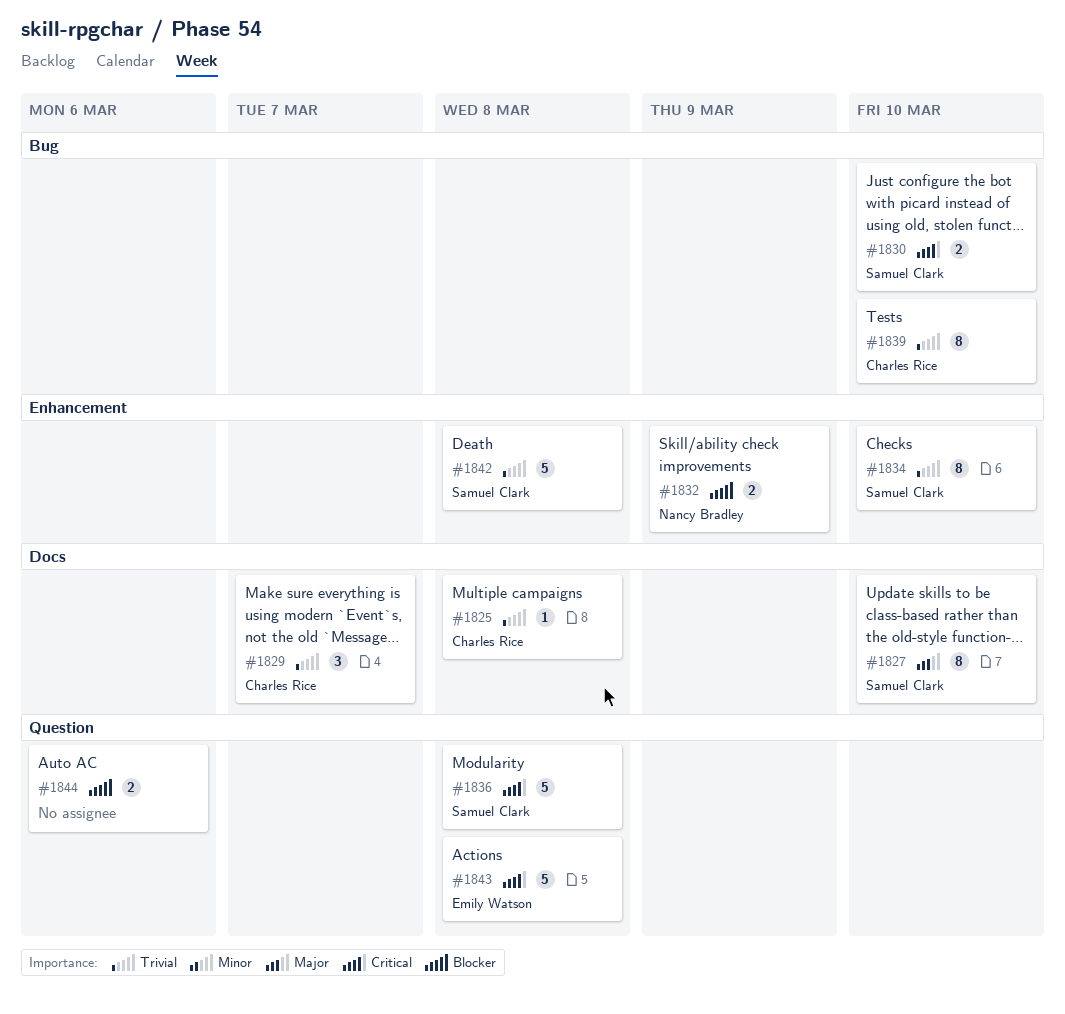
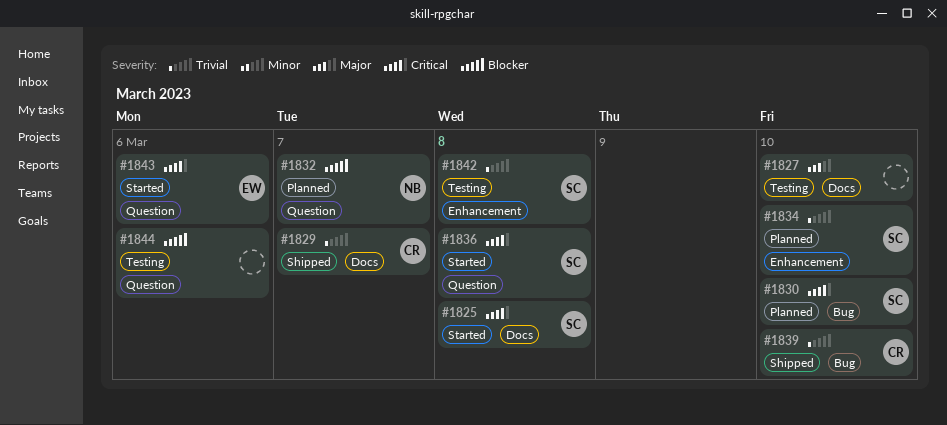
#1825, owner: Charles Rice -> Samuel Clark
#1825, priority: Trivial -> Critical
#1827, owner: Samuel Clark -> none
#1832, label: Enhancement -> Question
#1832, due: Mar 9 -> Mar 7
#1843, due: Mar 8 -> Mar 6

